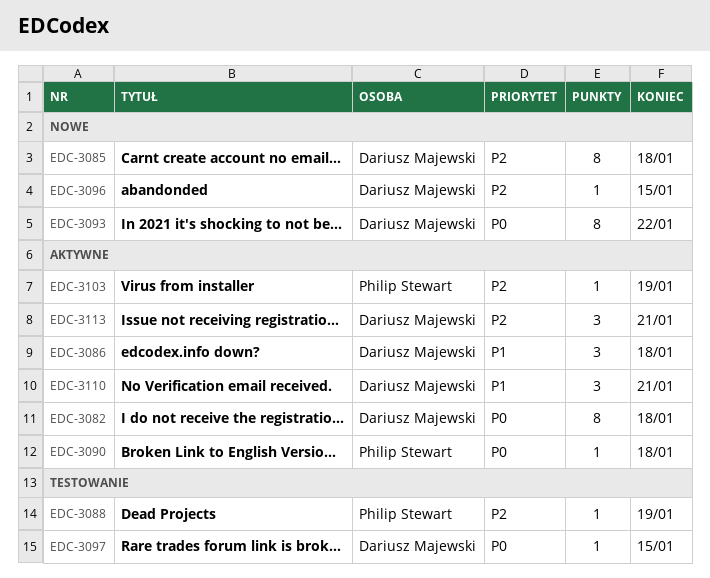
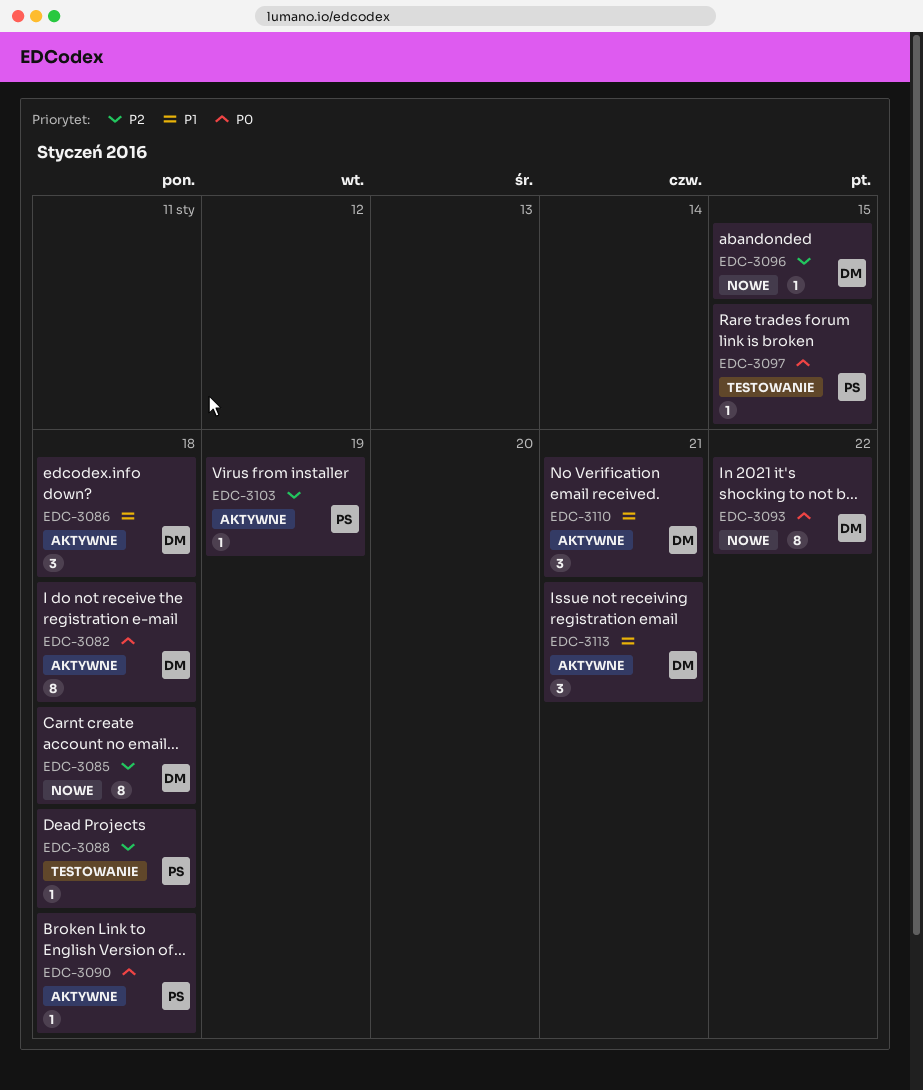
EDC-3088, due: Jan 19 -> Jan 18
EDC-3097, owner: Dariusz Majewski -> Philip Stewart
EDC-3113, priority: P2 -> P1

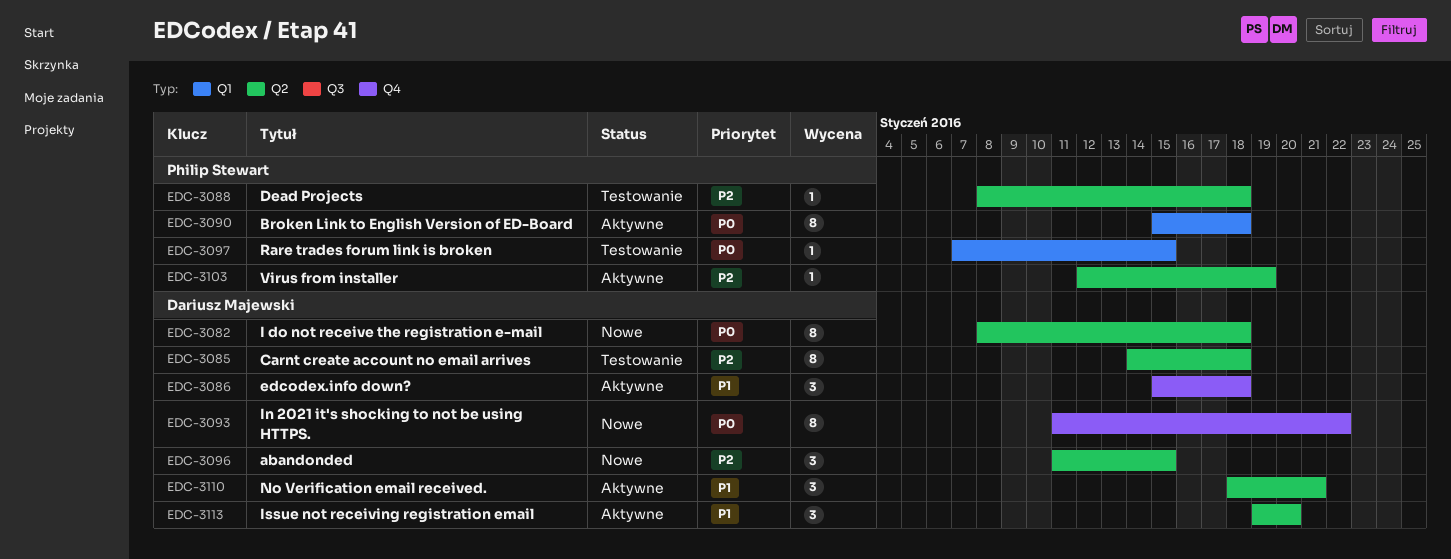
EDC-3082, status: Aktywne -> Nowe
EDC-3085, status: Nowe -> Testowanie
EDC-3090, estimate: 1 -> 8
EDC-3096, estimate: 1 -> 3
EDC-3113, due: Jan 21 -> Jan 20

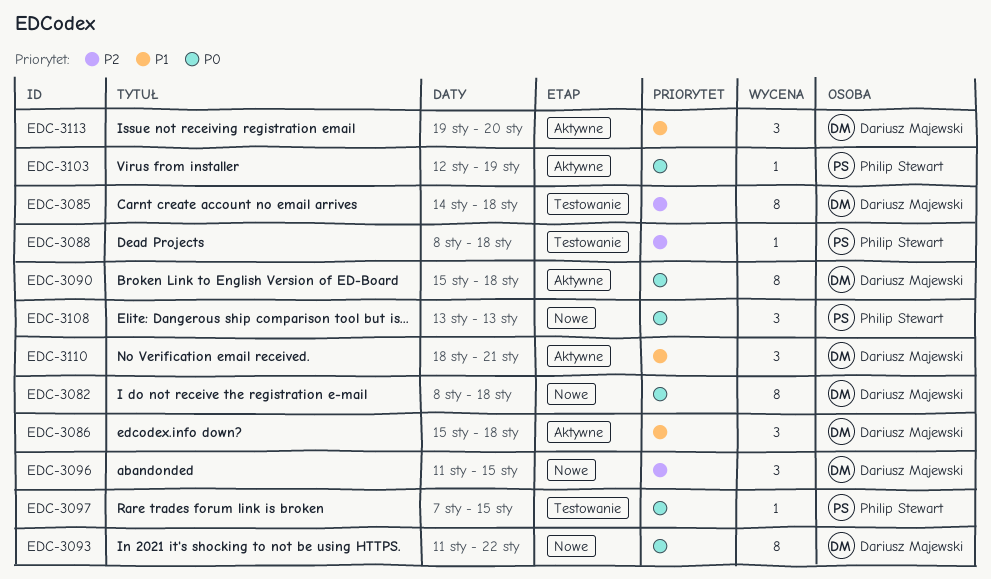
EDC-3090, owner: Philip Stewart -> Dariusz Majewski
EDC-3103, priority: P2 -> P0
EDC-3108: none -> present

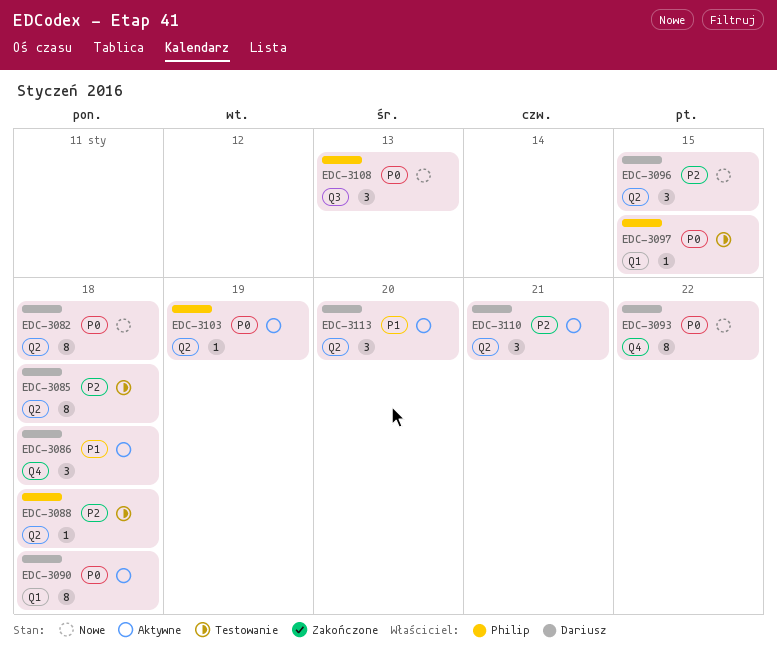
EDC-3110, priority: P1 -> P2

